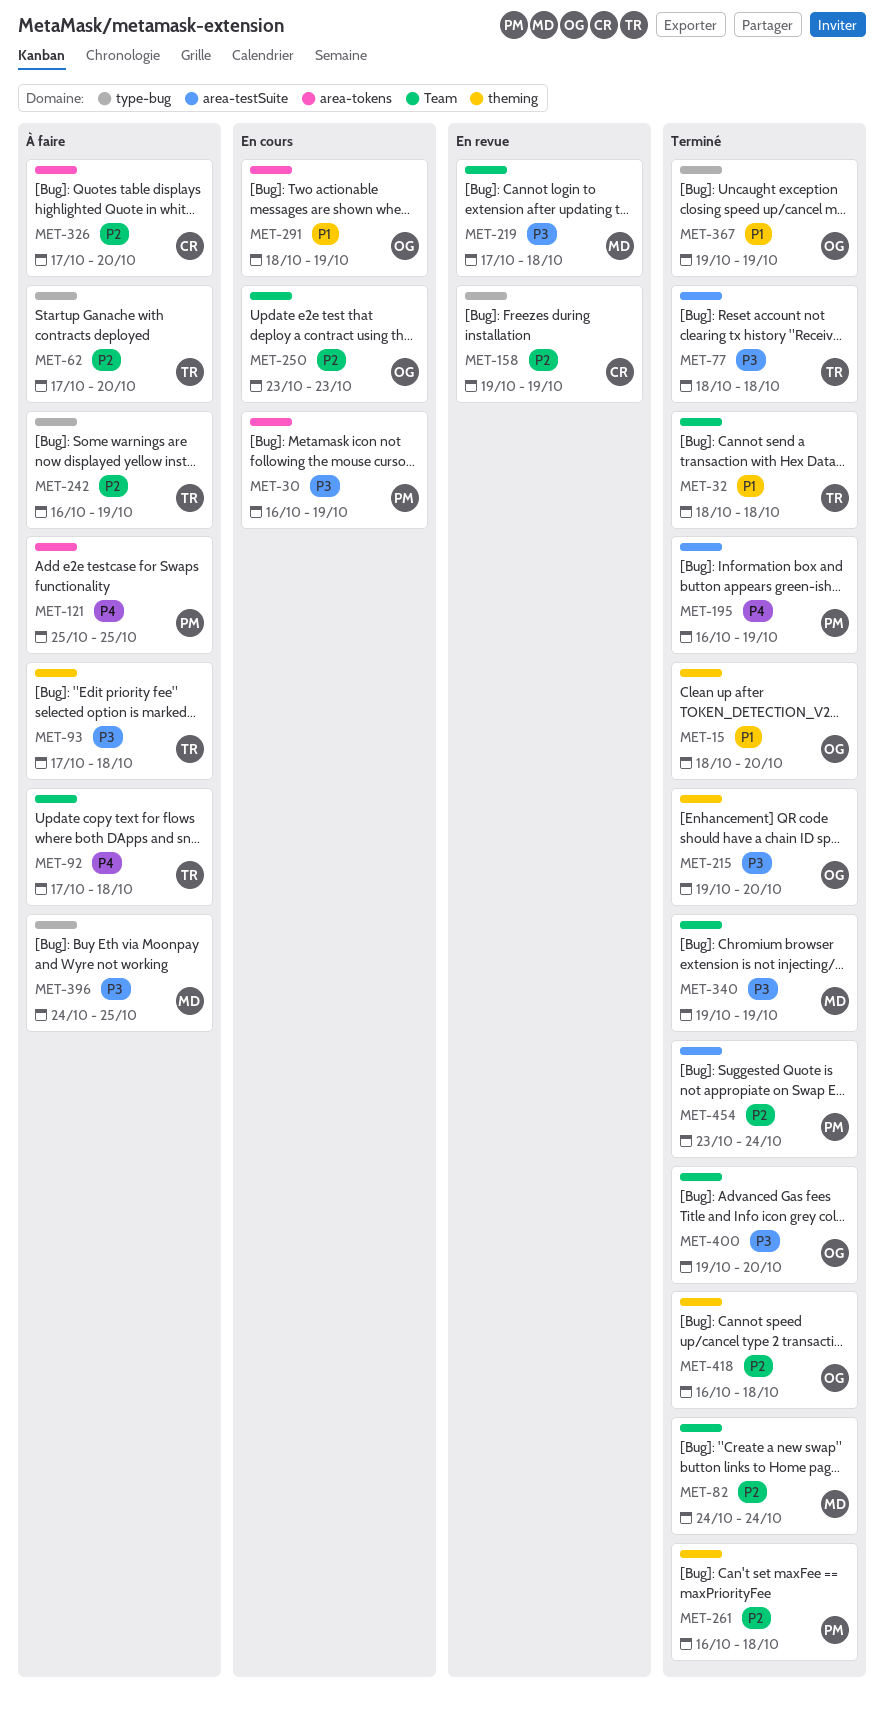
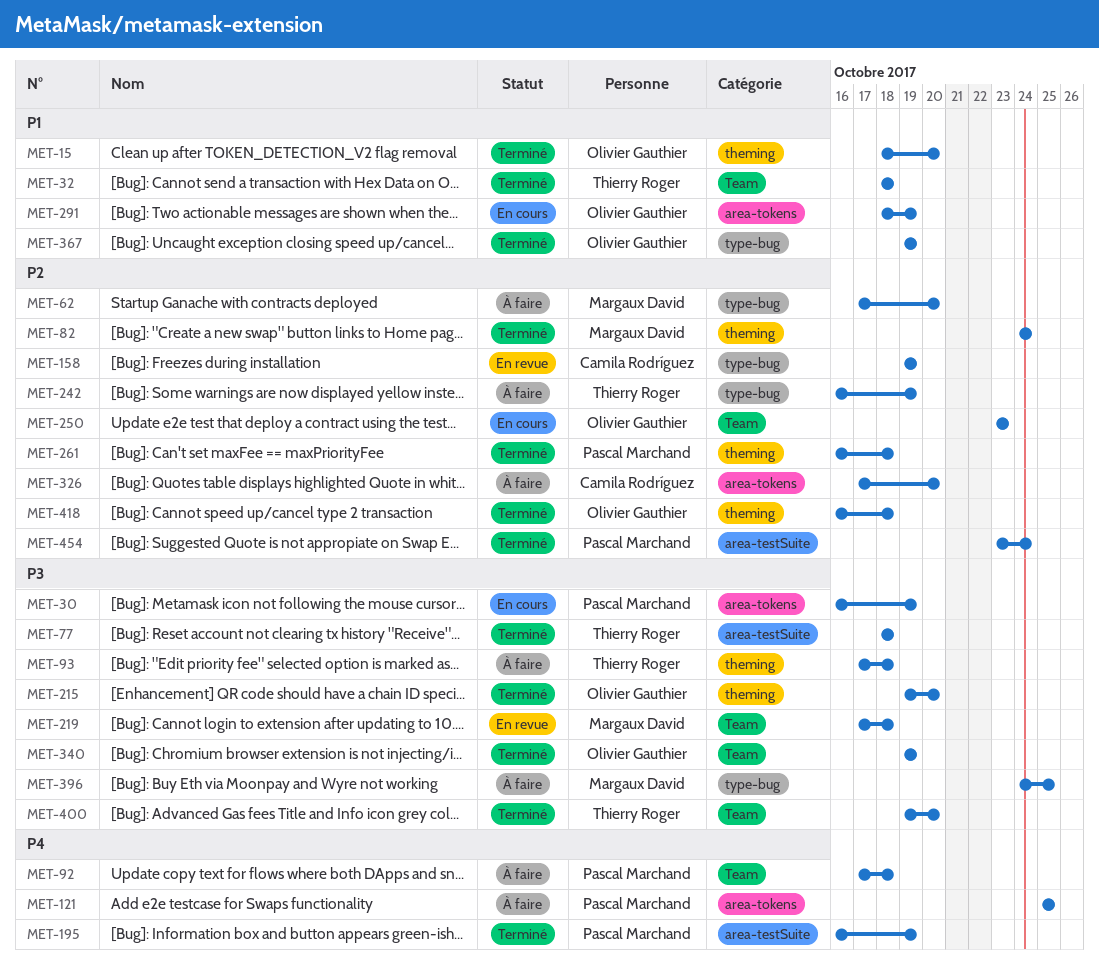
MET-62, owner: Thierry Roger -> Margaux David
MET-82, label: Team -> theming
MET-92, owner: Thierry Roger -> Pascal Marchand
MET-340, owner: Margaux David -> Olivier Gauthier
MET-400, owner: Olivier Gauthier -> Thierry Roger

